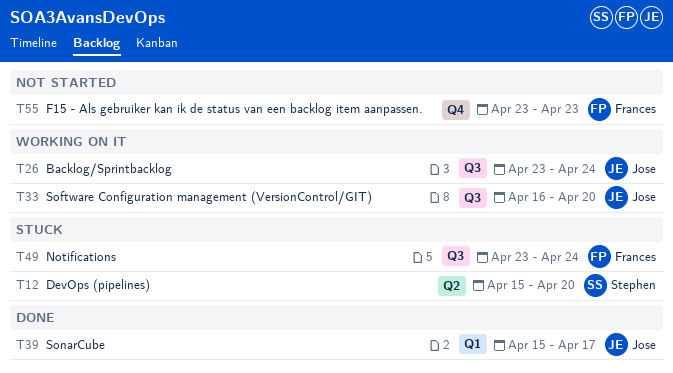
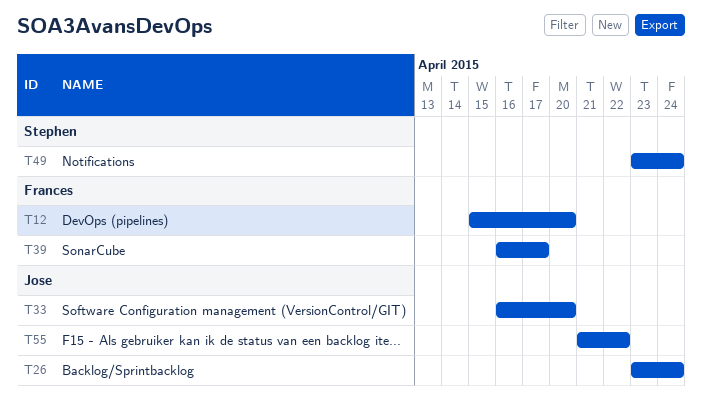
T12, owner: Stephen -> Frances
T39, owner: Jose -> Frances
T39, start: Apr 15 -> Apr 16
T49, owner: Frances -> Stephen
T55, owner: Frances -> Jose
T55, start: Apr 23 -> Apr 21
T55, due: Apr 23 -> Apr 22

